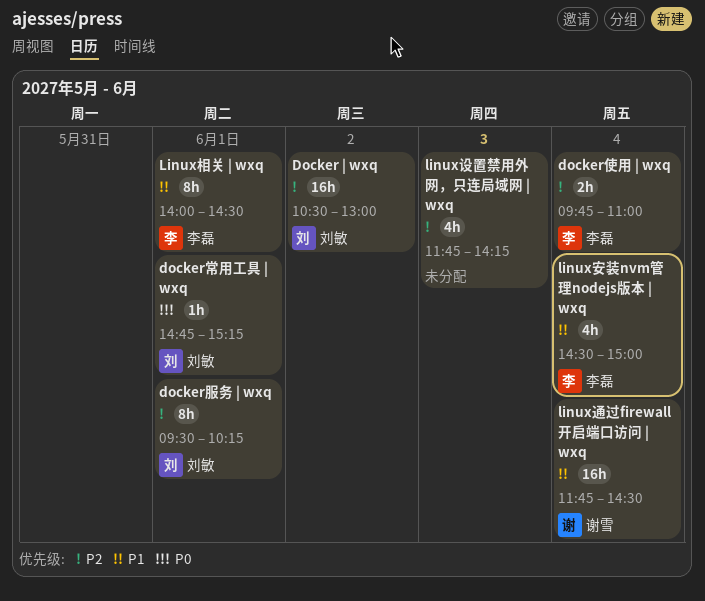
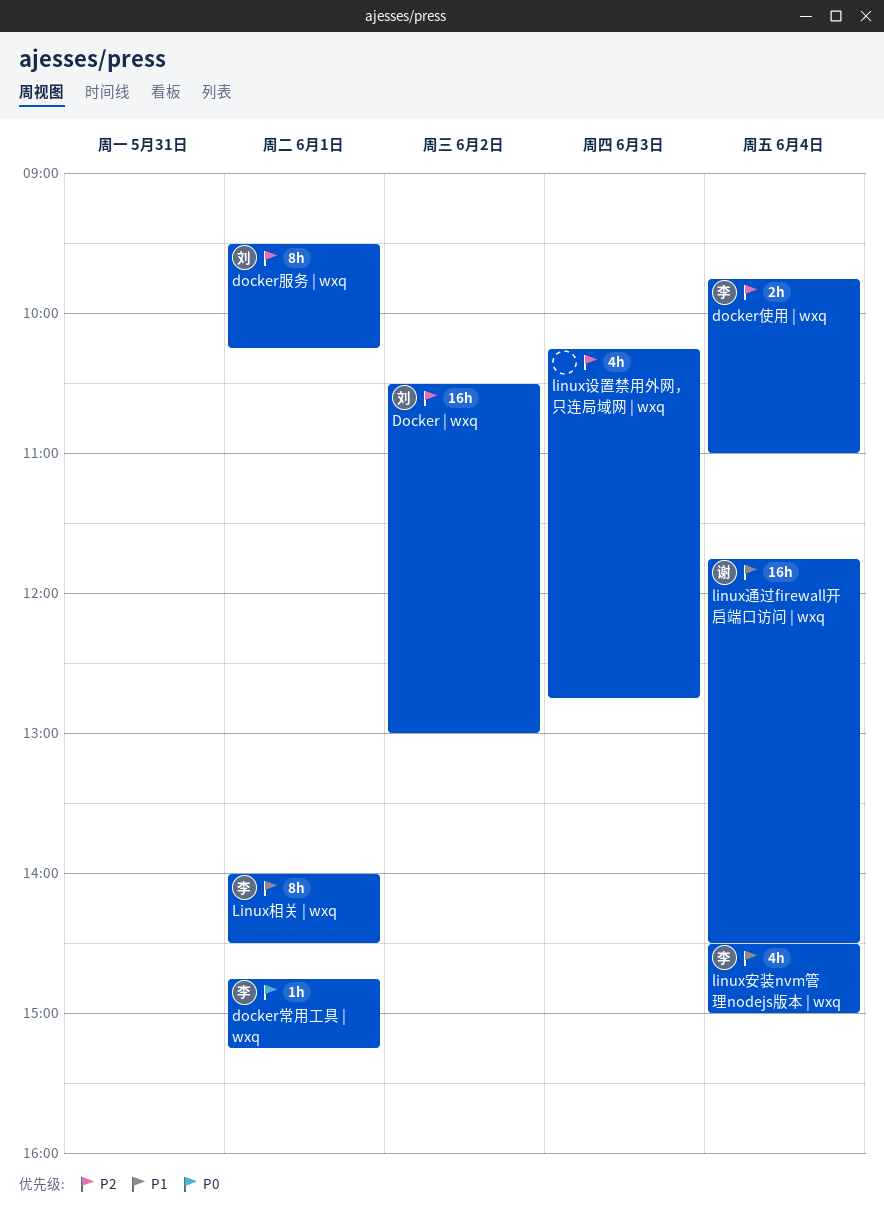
docker常用工具 | wxq, owner: 刘敏 -> 李磊
linux设置禁用外网，只连局域网 | wxq, begins: 11:45 -> 10:15
linux设置禁用外网，只连局域网 | wxq, ends: 14:15 -> 12:45

